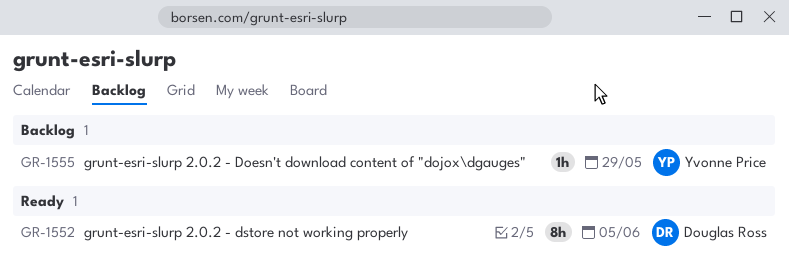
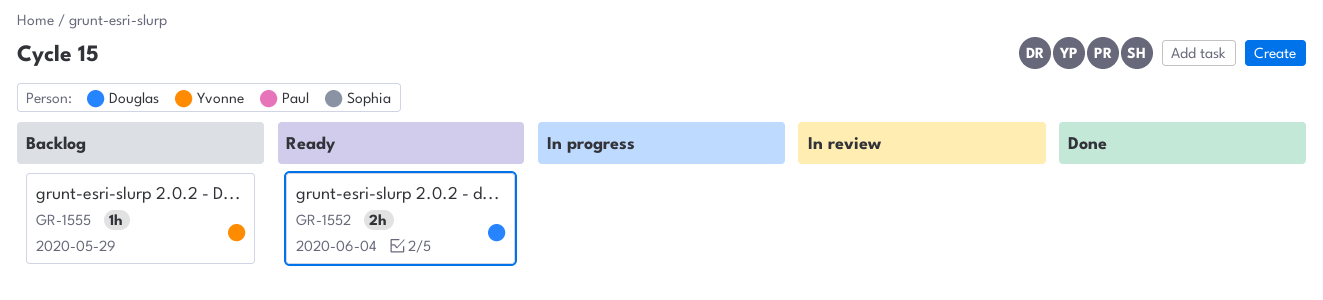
GR-1552, estimate: 8h -> 2h
GR-1552, due: Jun 5 -> Jun 4

